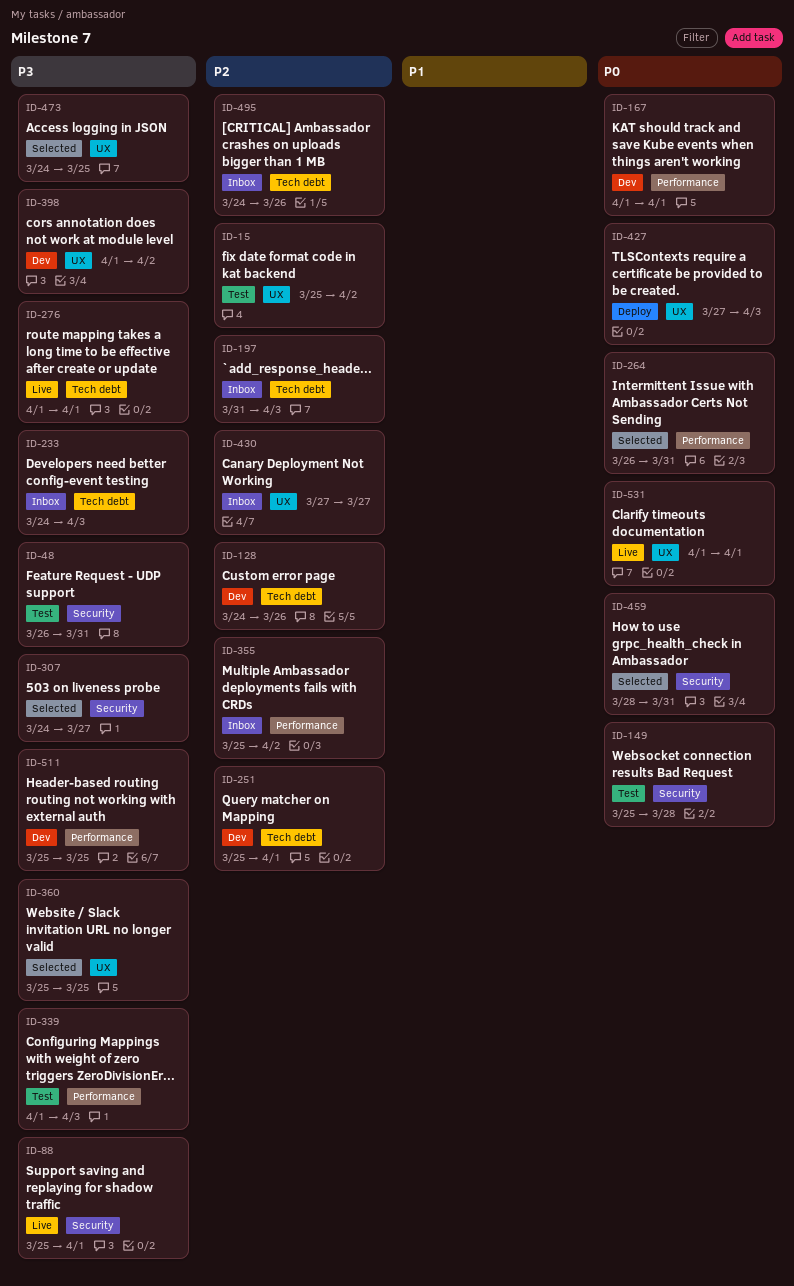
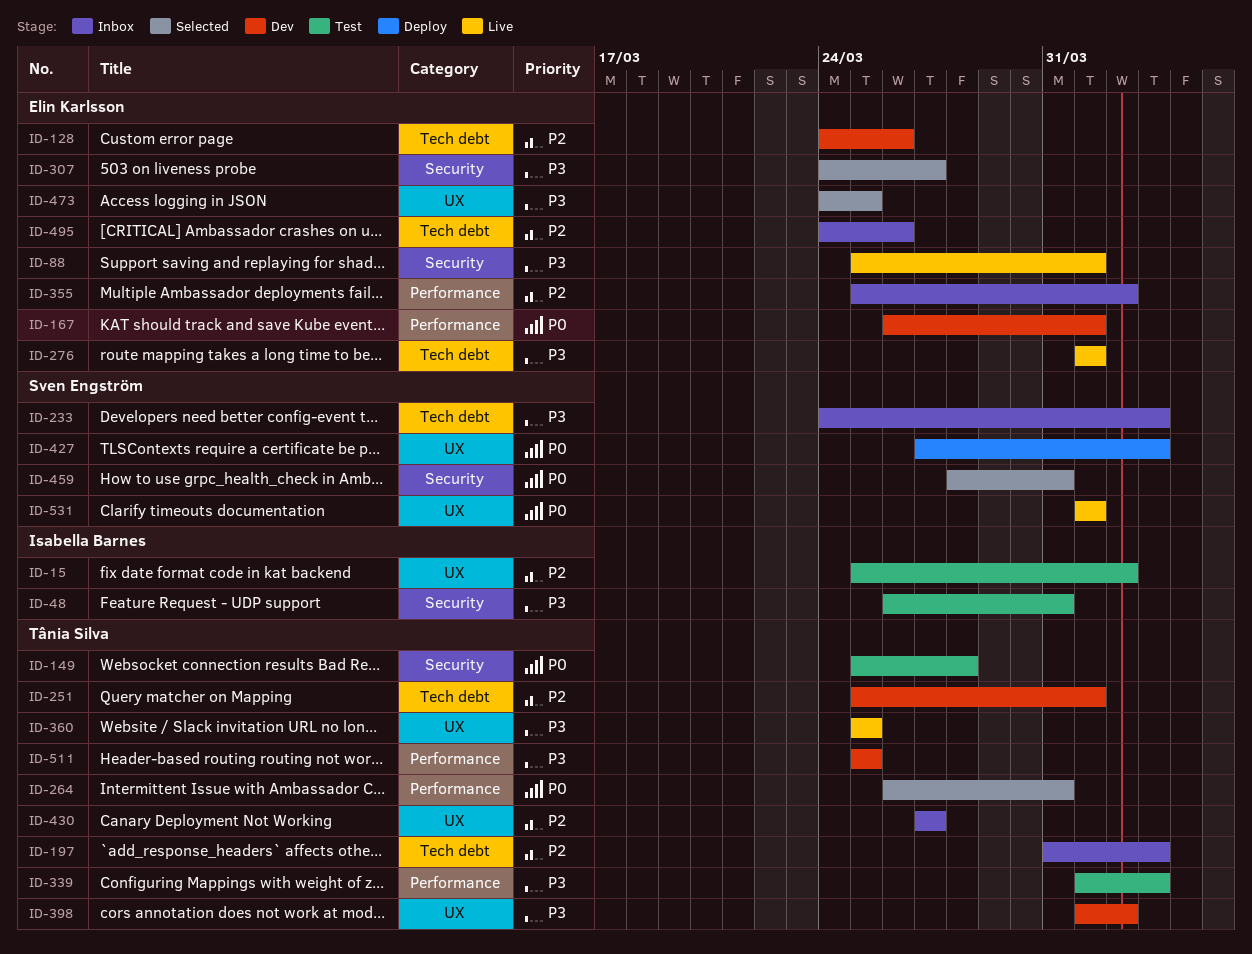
ID-167, start: Apr 1 -> Mar 26
ID-360, status: Selected -> Live

